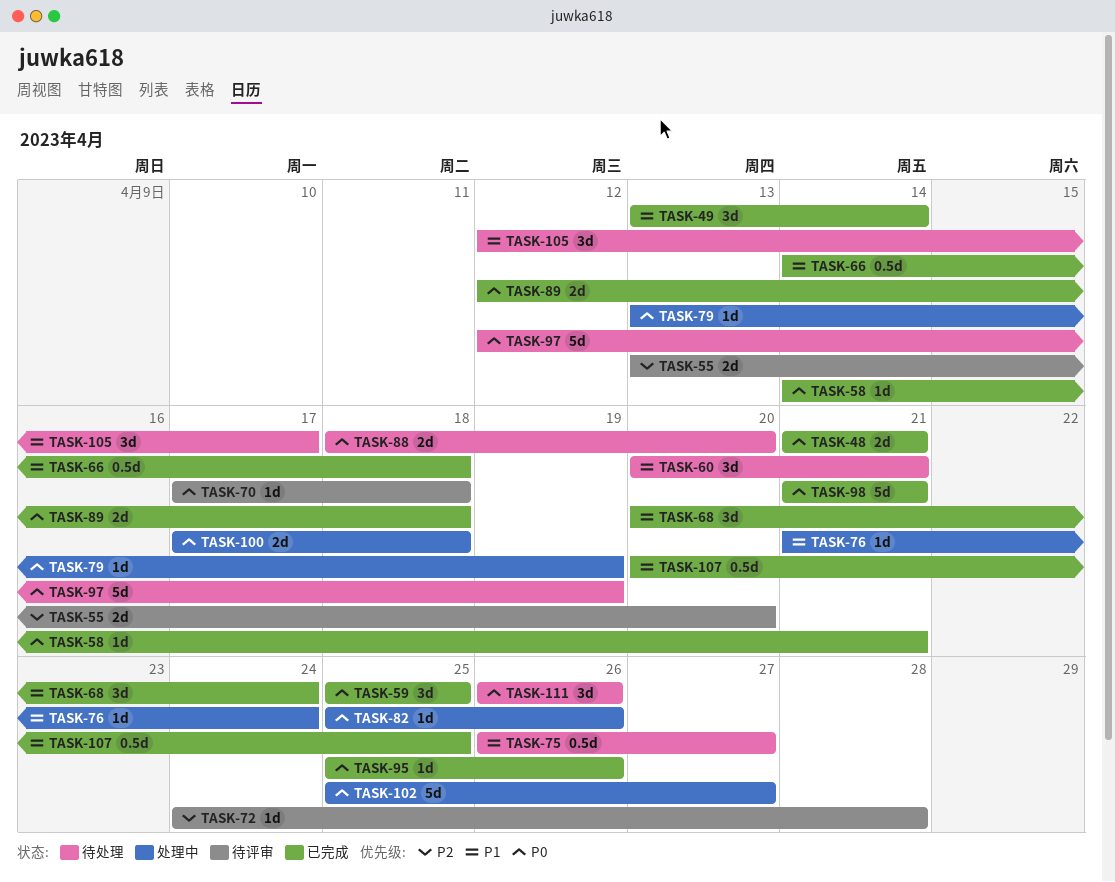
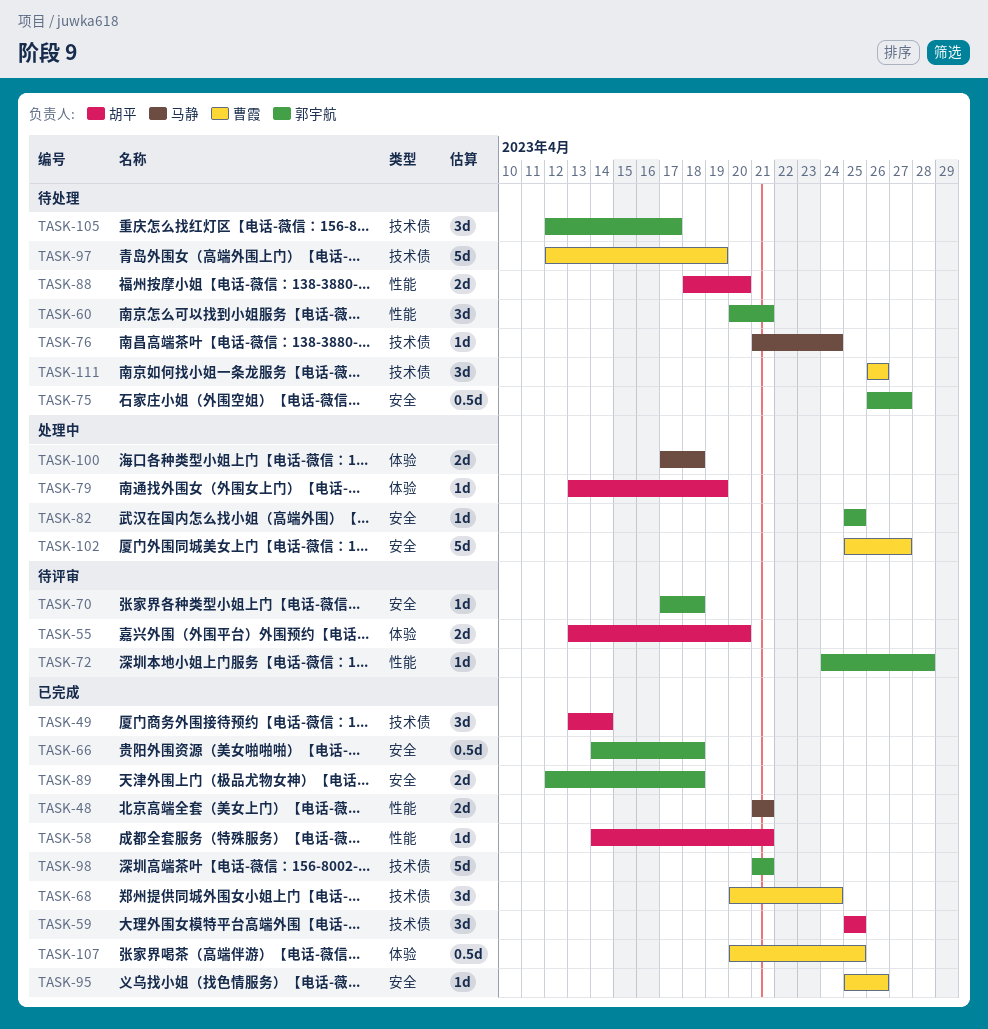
TASK-76, status: 处理中 -> 待处理
TASK-82, due: Apr 26 -> Apr 25

